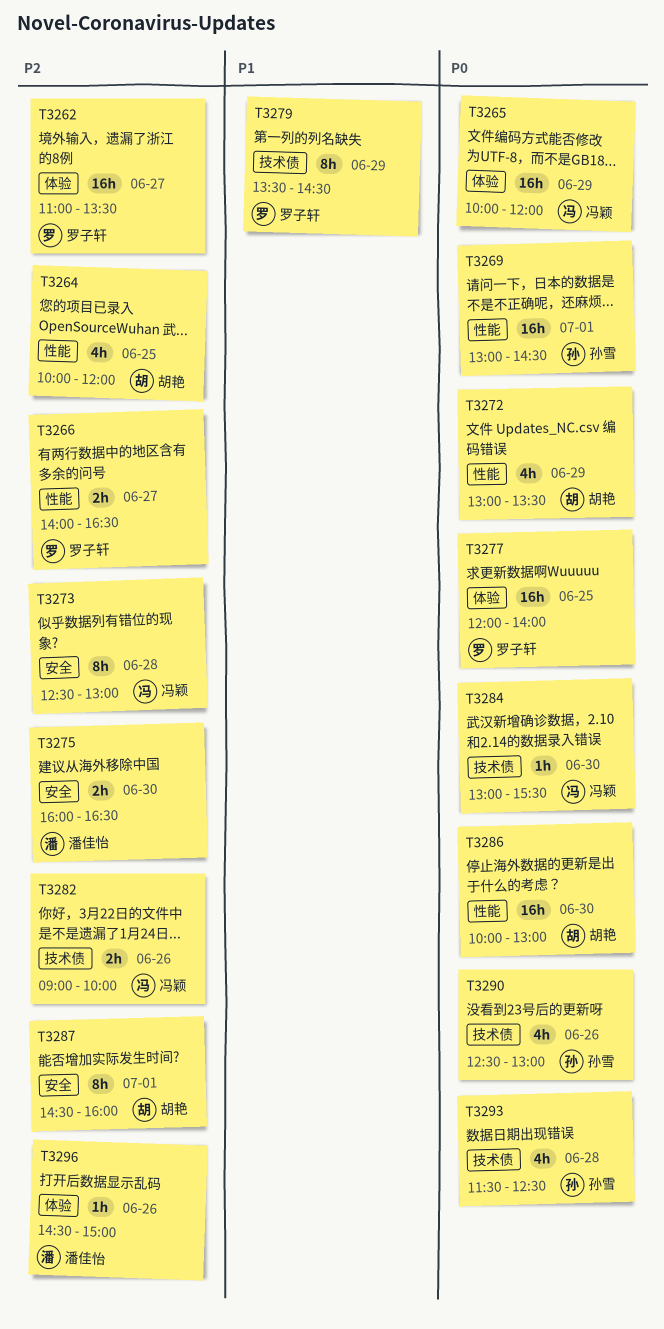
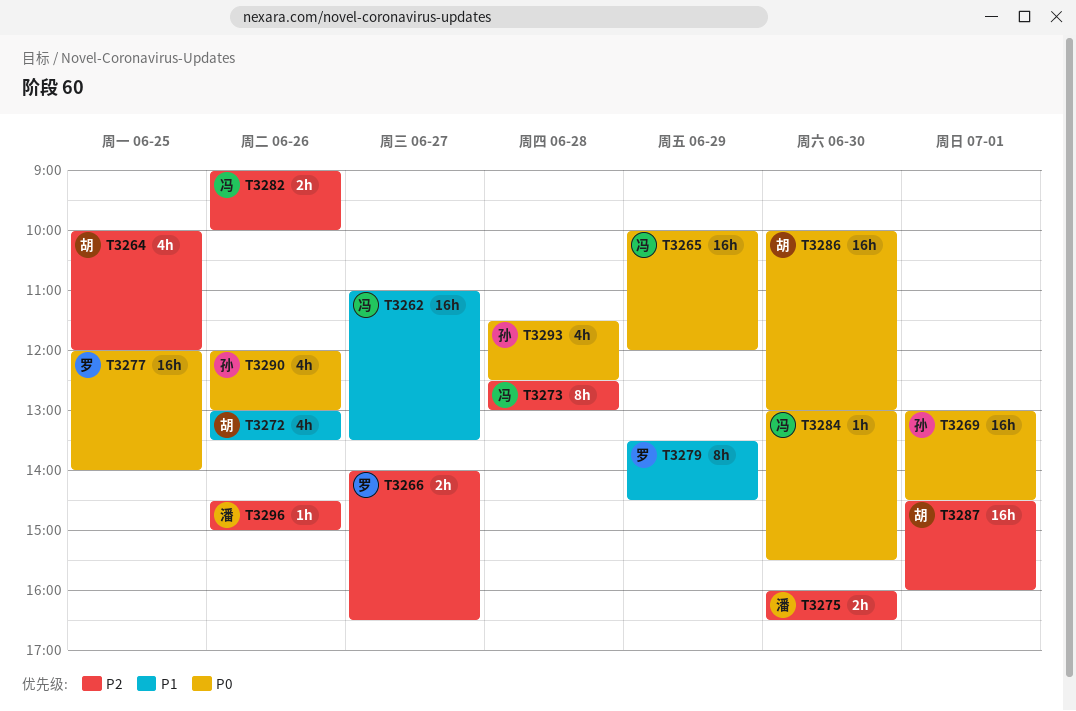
T3262, owner: 罗子轩 -> 冯颖
T3262, priority: P2 -> P1
T3272, priority: P0 -> P1
T3272, day: Jun 29 -> Jun 26
T3287, estimate: 8h -> 16h
T3290, begins: 12:30 -> 12:00

